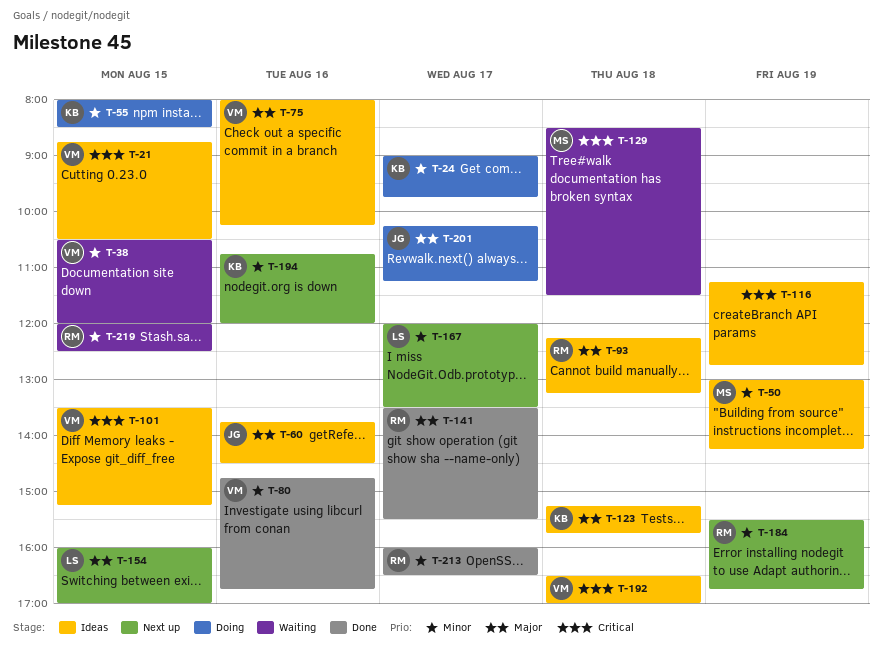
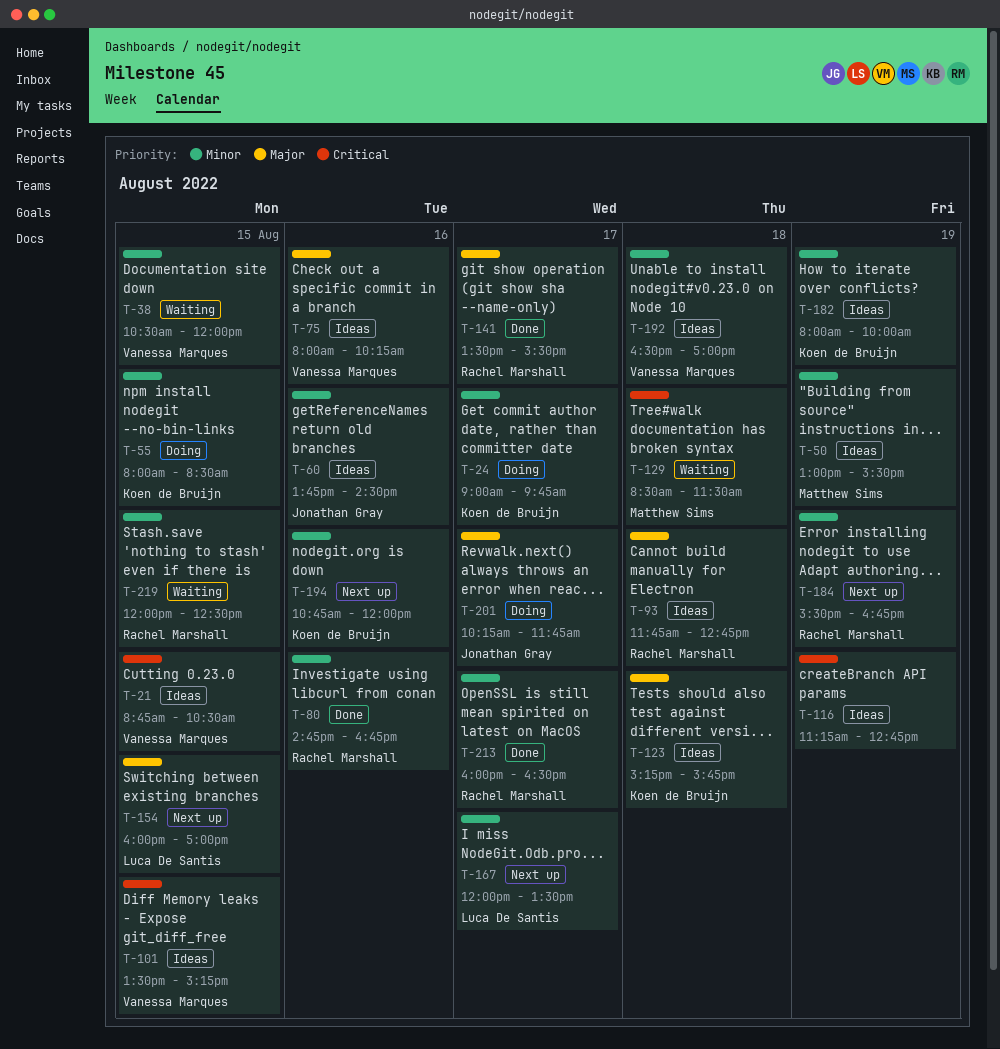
T-50, ends: 14:15 -> 15:30
T-60, priority: Major -> Minor
T-80, owner: Vanessa Marques -> Rachel Marshall
T-93, begins: 12:15 -> 11:45
T-93, ends: 13:15 -> 12:45
T-182: none -> present
T-192, priority: Critical -> Minor
T-201, ends: 11:15 -> 11:45

